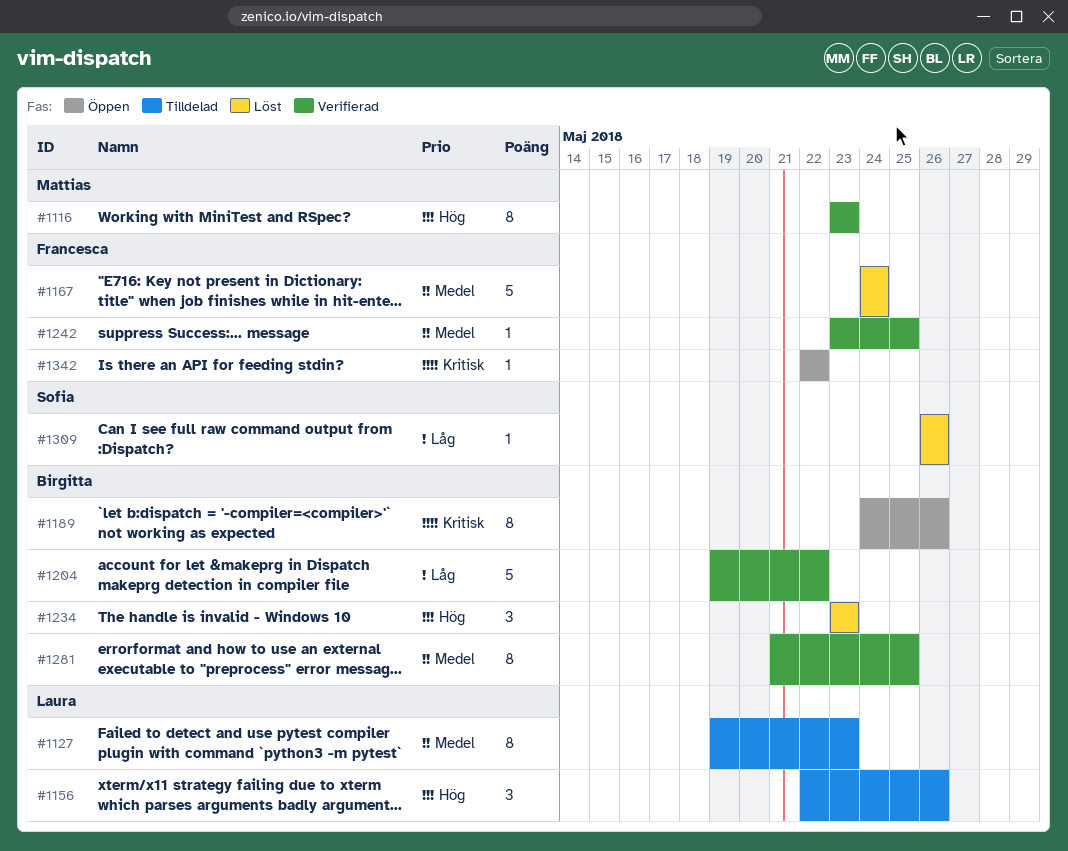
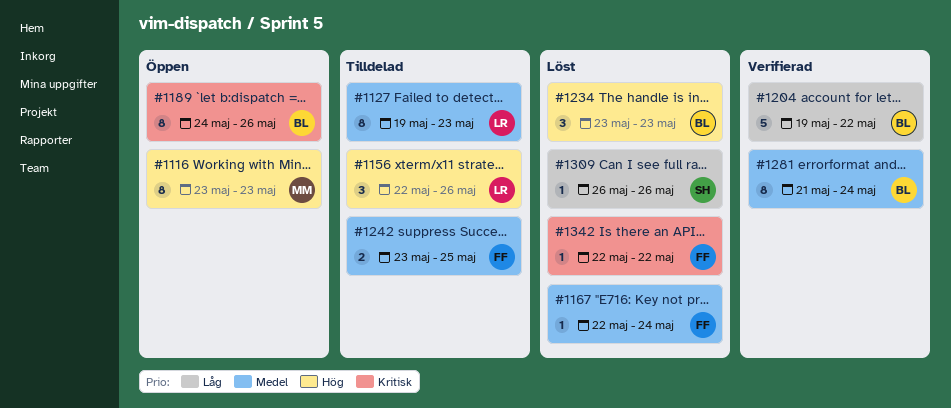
#1116, status: Verifierad -> Öppen
#1167, estimate: 5 -> 1
#1167, start: May 24 -> May 22
#1242, status: Verifierad -> Tilldelad
#1242, estimate: 1 -> 2
#1281, due: May 25 -> May 24
#1342, status: Öppen -> Löst

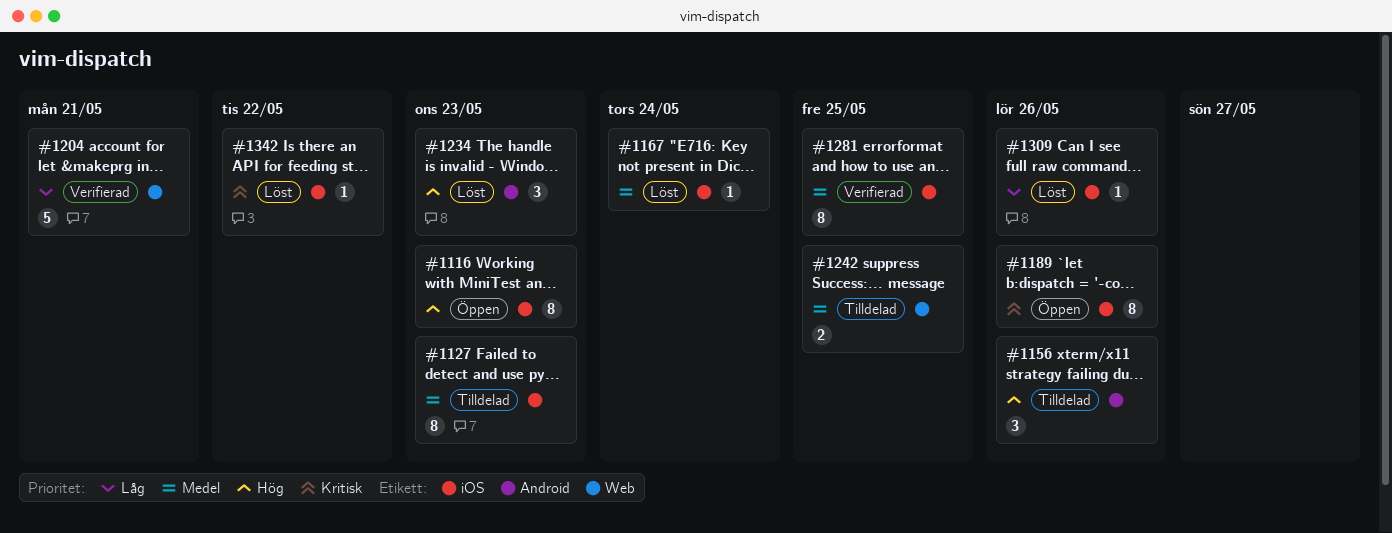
#1204, due: May 22 -> May 21
#1281, due: May 24 -> May 25

